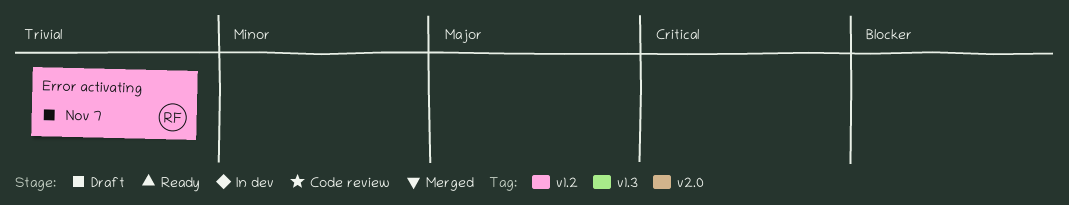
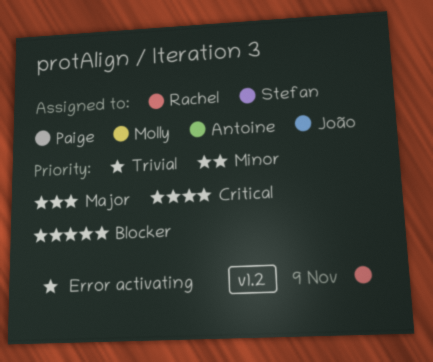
Error activating, due: Nov 7 -> Nov 9

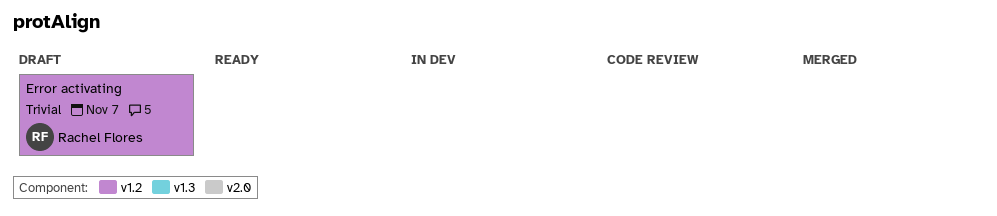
Error activating, due: Nov 9 -> Nov 7

